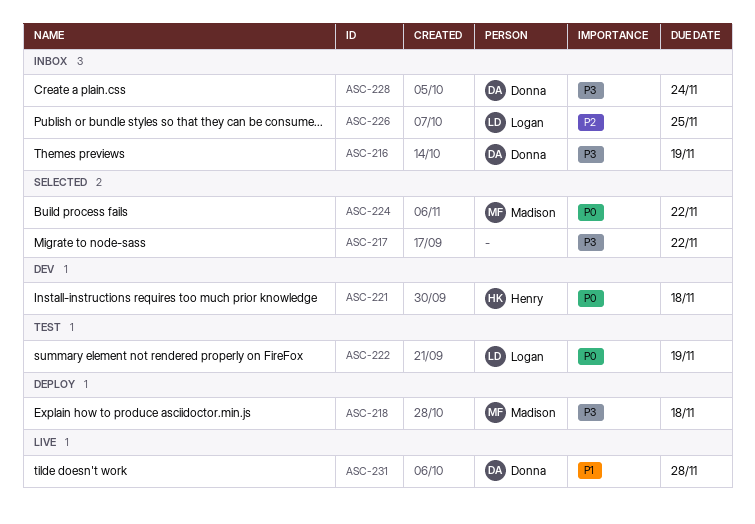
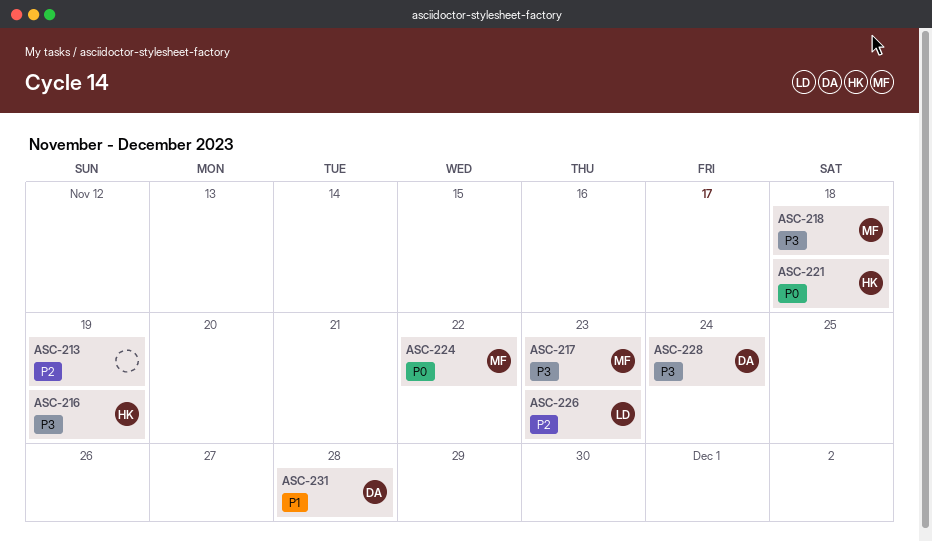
ASC-213: none -> present
ASC-216, owner: Donna -> Henry
ASC-217, owner: none -> Madison
ASC-217, due: Nov 22 -> Nov 23
ASC-222: present -> none
ASC-226, due: Nov 25 -> Nov 23

